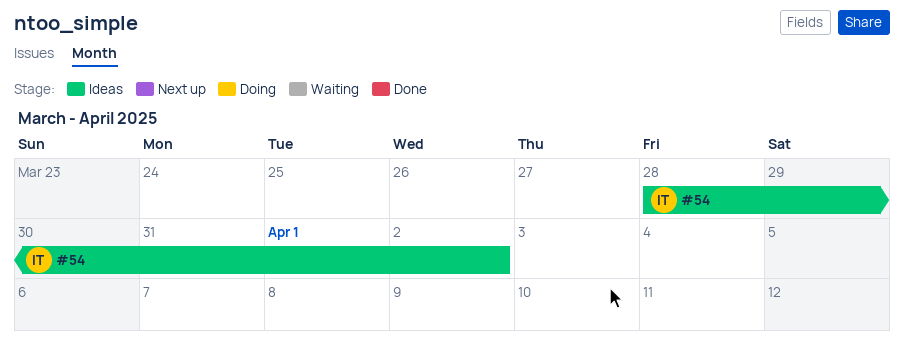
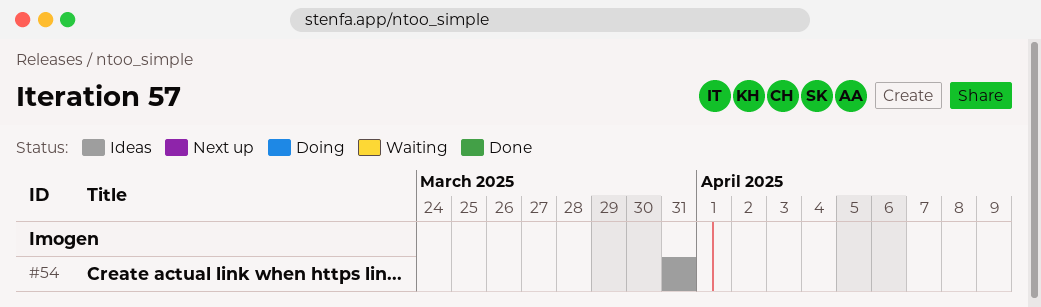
#54, start: Mar 28 -> Mar 31
#54, due: Apr 2 -> Mar 31

